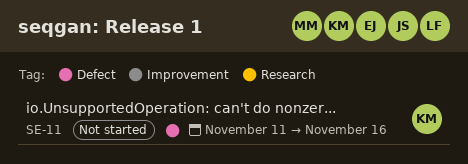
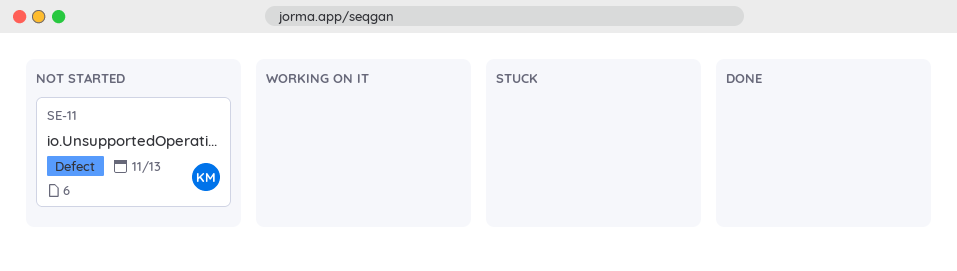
SE-11, due: Nov 16 -> Nov 13

